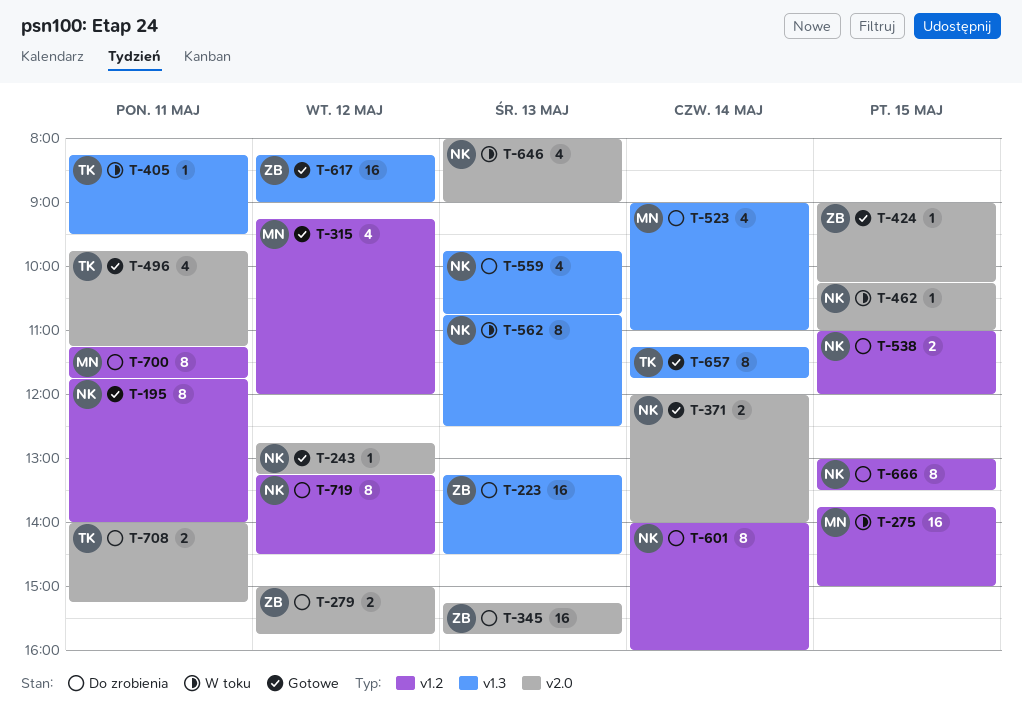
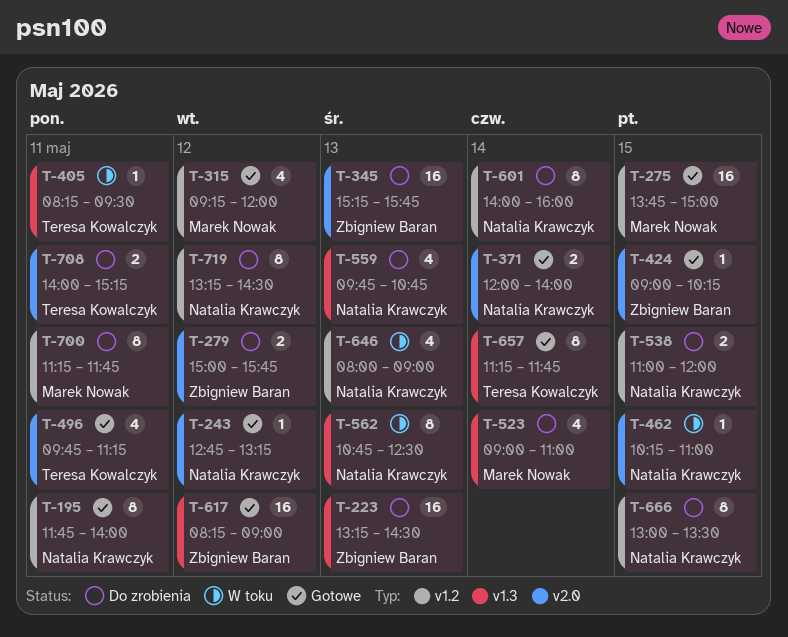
T-275, status: W toku -> Gotowe
T-646, label: v2.0 -> v1.2

